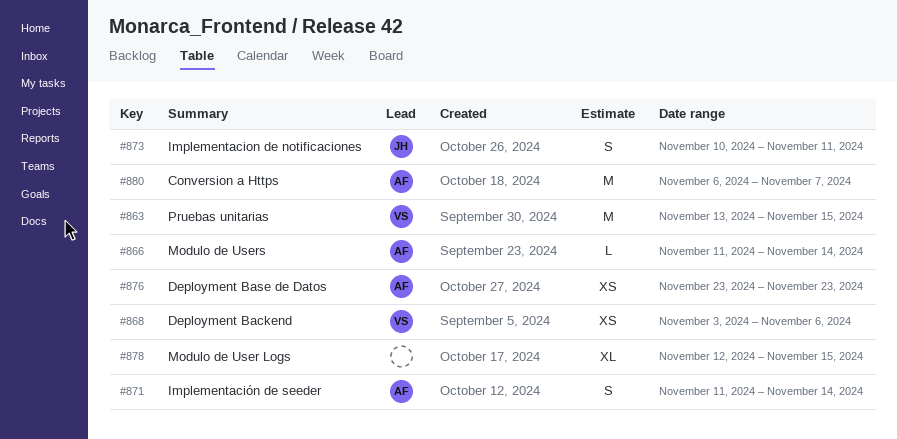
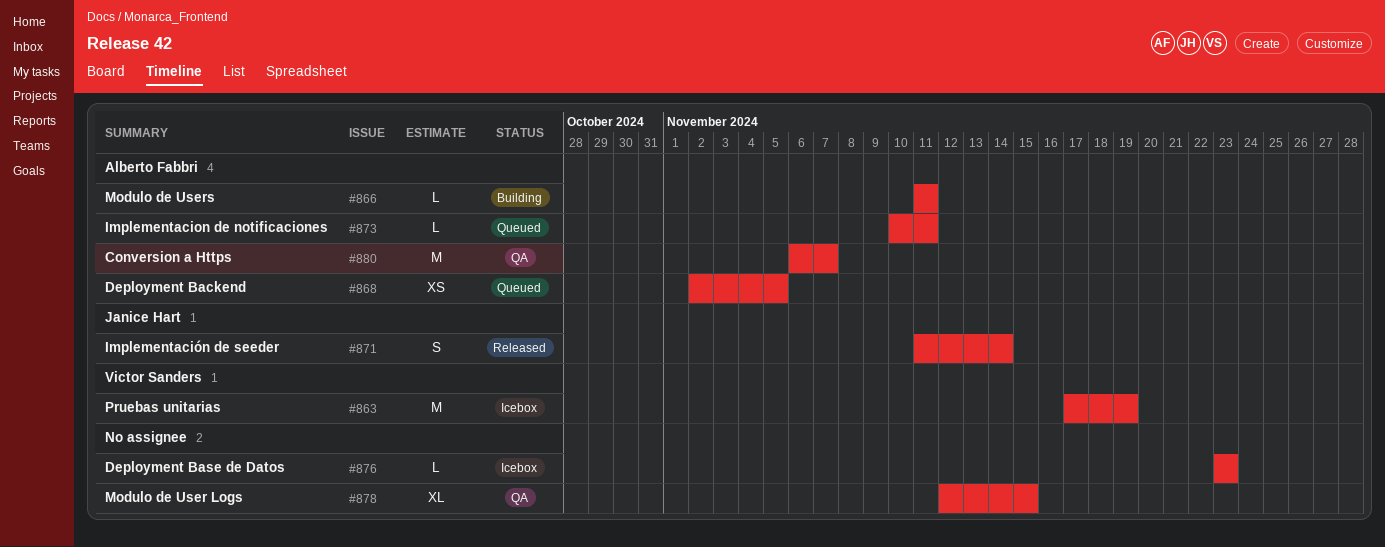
#863, start: Nov 13 -> Nov 17
#863, due: Nov 15 -> Nov 19
#866, due: Nov 14 -> Nov 11
#868, owner: Victor Sanders -> Alberto Fabbri
#868, start: Nov 3 -> Nov 2
#868, due: Nov 6 -> Nov 5
#871, owner: Alberto Fabbri -> Janice Hart
#873, owner: Janice Hart -> Alberto Fabbri
#873, estimate: S -> L
#876, owner: Alberto Fabbri -> none
#876, estimate: XS -> L

